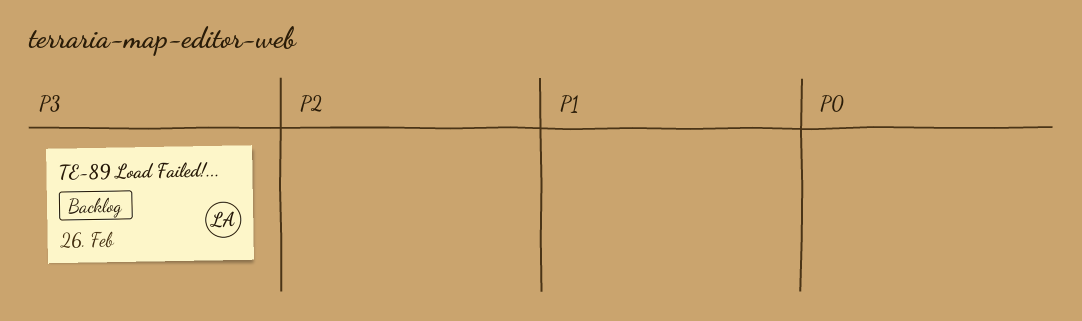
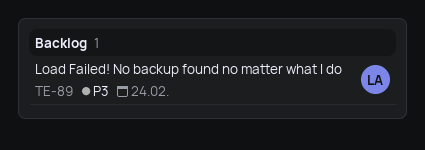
TE-89, due: Feb 26 -> Feb 24

